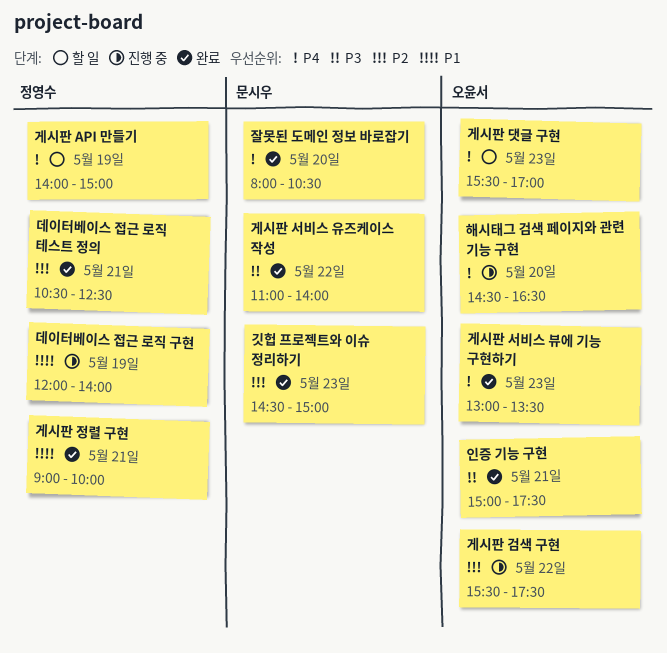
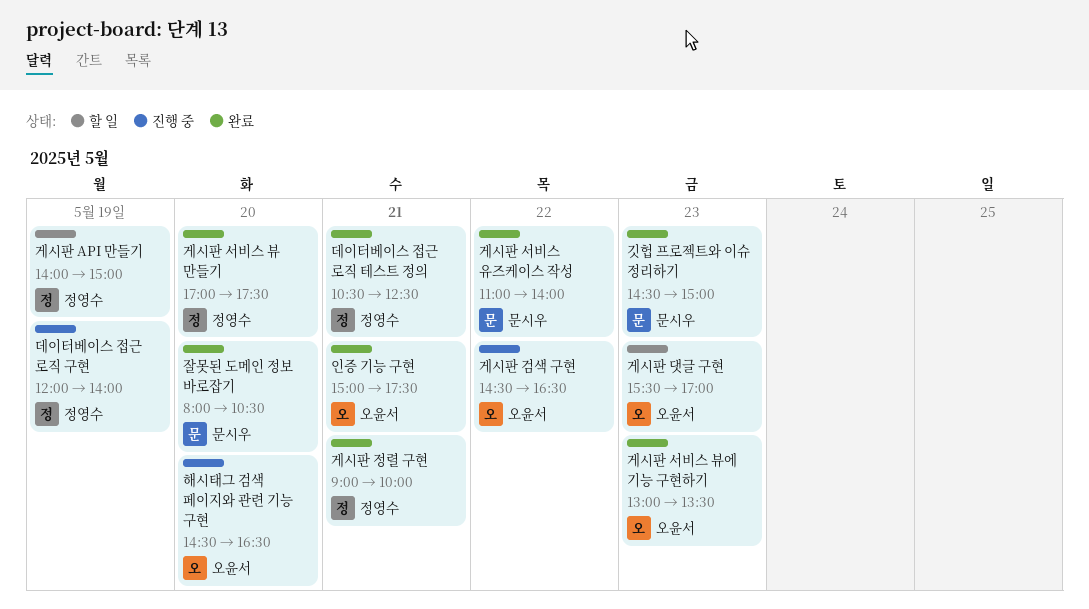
게시판 검색 구현, begins: 15:30 -> 14:30
게시판 검색 구현, ends: 17:30 -> 16:30
게시판 서비스 뷰 만들기: none -> present

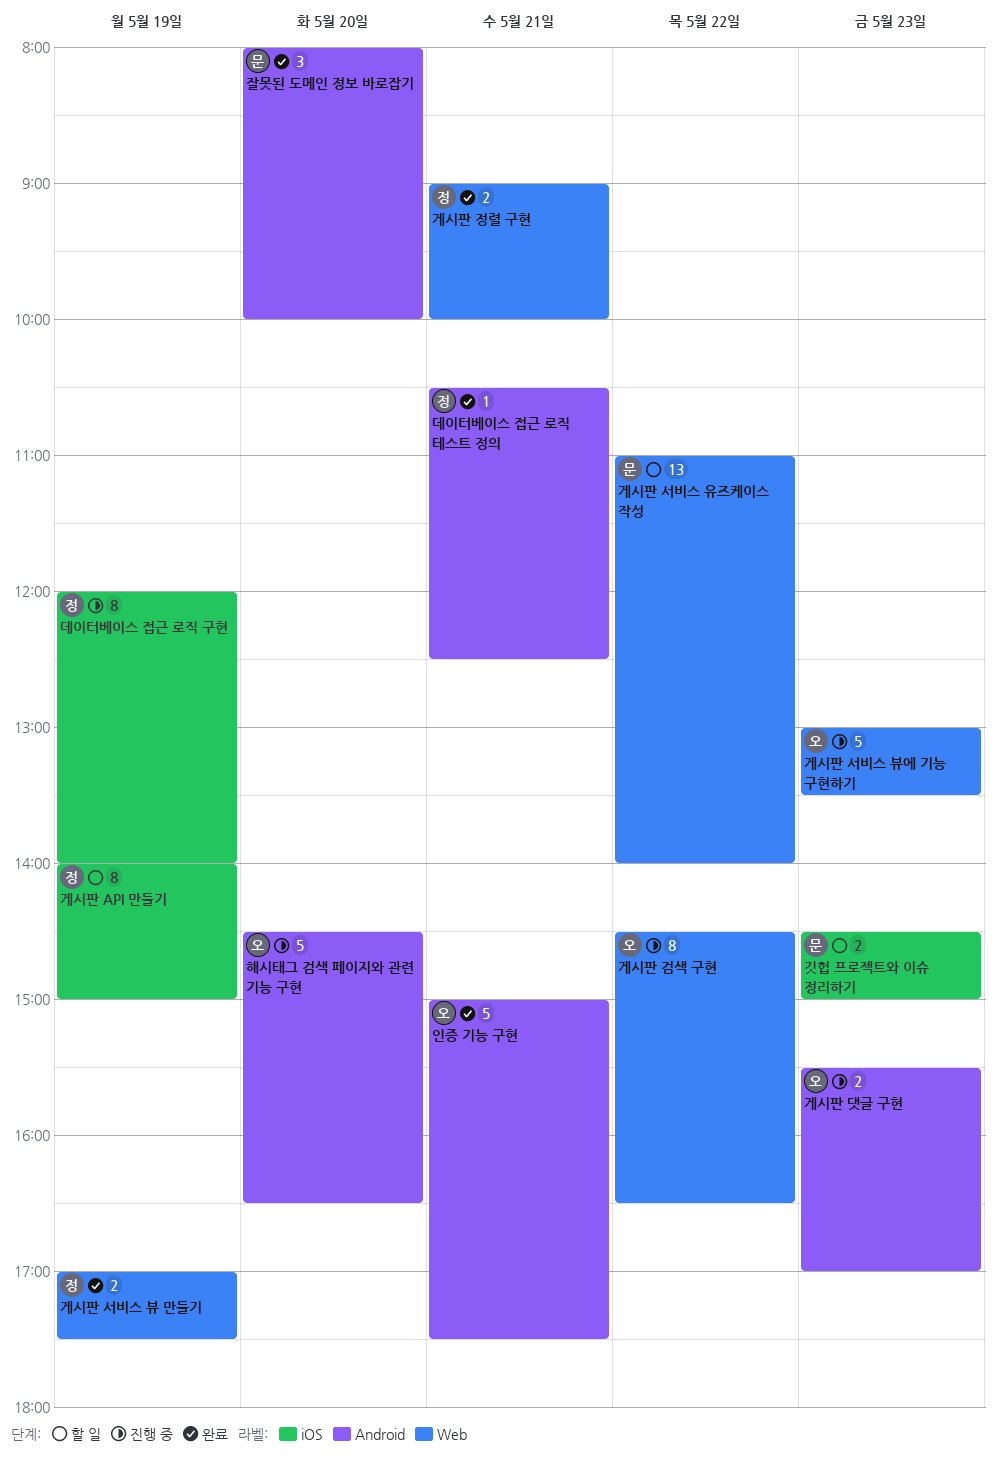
게시판 댓글 구현, status: 할 일 -> 진행 중
게시판 서비스 뷰 만들기, day: May 20 -> May 19
게시판 서비스 뷰에 기능 구현하기, status: 완료 -> 진행 중
게시판 서비스 유즈케이스 작성, status: 완료 -> 할 일
깃헙 프로젝트와 이슈 정리하기, status: 완료 -> 할 일
잘못된 도메인 정보 바로잡기, ends: 10:30 -> 10:00

